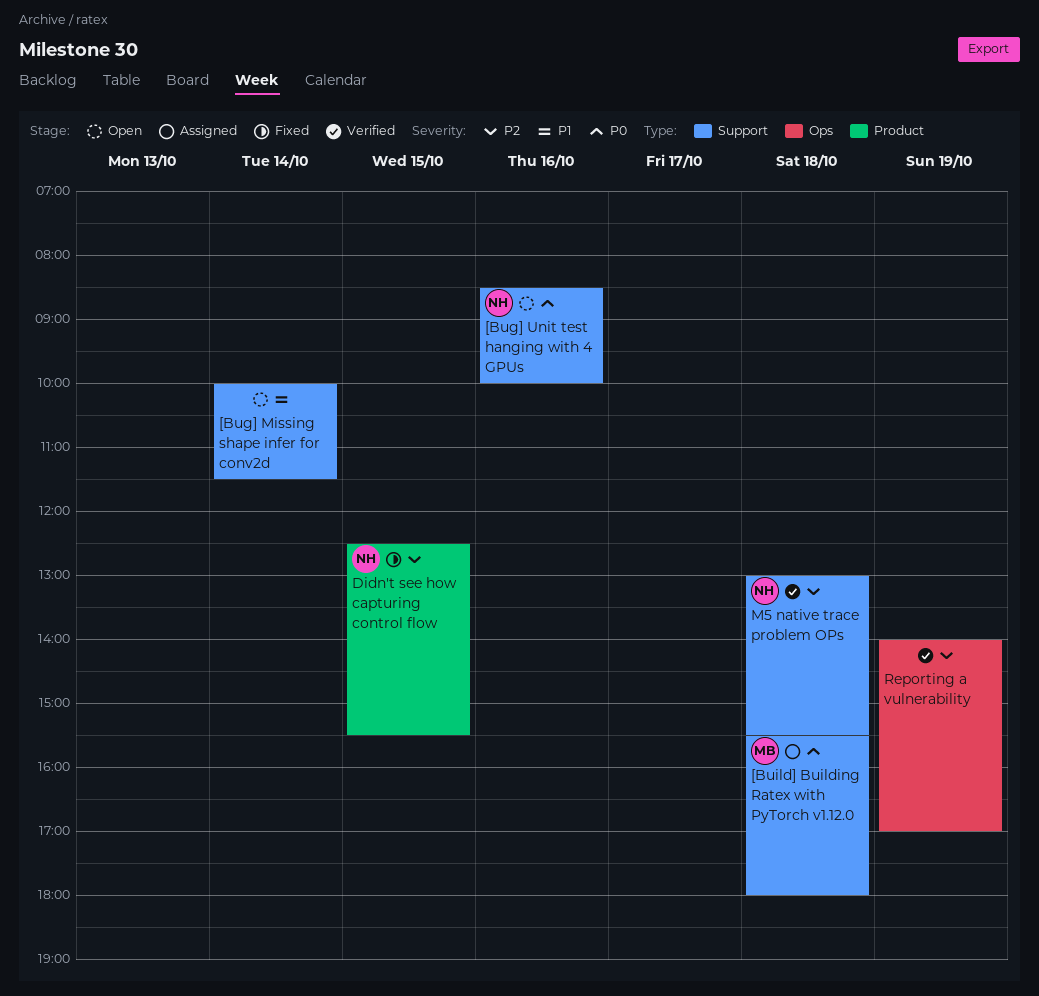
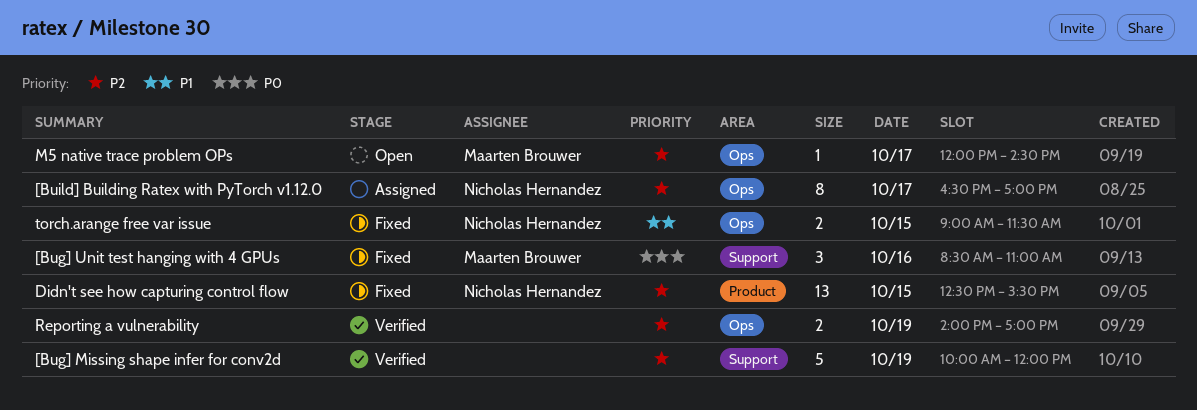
[Bug] Missing shape infer for conv2d, status: Open -> Verified
[Bug] Missing shape infer for conv2d, priority: P1 -> P2
[Bug] Missing shape infer for conv2d, day: Oct 14 -> Oct 19
[Bug] Missing shape infer for conv2d, ends: 11:30 -> 12:00
[Bug] Unit test hanging with 4 GPUs, status: Open -> Fixed
[Bug] Unit test hanging with 4 GPUs, owner: Nicholas Hernandez -> Maarten Brouwer
[Bug] Unit test hanging with 4 GPUs, ends: 10:00 -> 11:00
[Build] Building Ratex with PyTorch v1.12.0, owner: Maarten Brouwer -> Nicholas Hernandez
[Build] Building Ratex with PyTorch v1.12.0, priority: P0 -> P2
[Build] Building Ratex with PyTorch v1.12.0, label: Support -> Ops
[Build] Building Ratex with PyTorch v1.12.0, day: Oct 18 -> Oct 17
[Build] Building Ratex with PyTorch v1.12.0, begins: 15:30 -> 16:30
[Build] Building Ratex with PyTorch v1.12.0, ends: 18:00 -> 17:00
M5 native trace problem OPs, status: Verified -> Open
M5 native trace problem OPs, owner: Nicholas Hernandez -> Maarten Brouwer
M5 native trace problem OPs, label: Support -> Ops
M5 native trace problem OPs, day: Oct 18 -> Oct 17
M5 native trace problem OPs, begins: 13:00 -> 12:00
M5 native trace problem OPs, ends: 15:30 -> 14:30
torch.arange free var issue: none -> present

